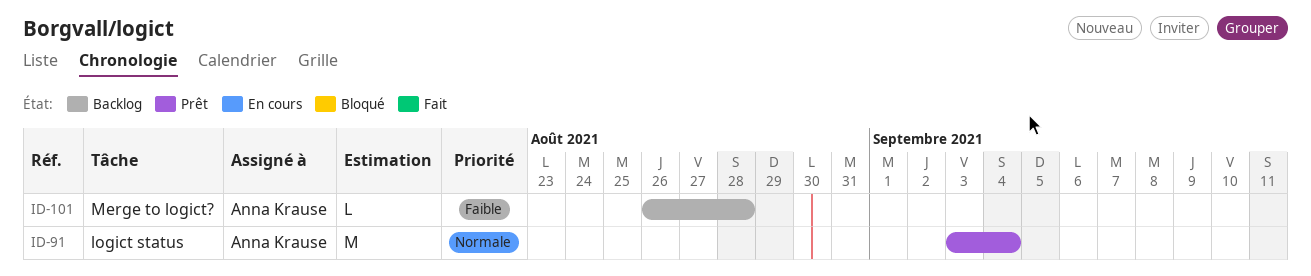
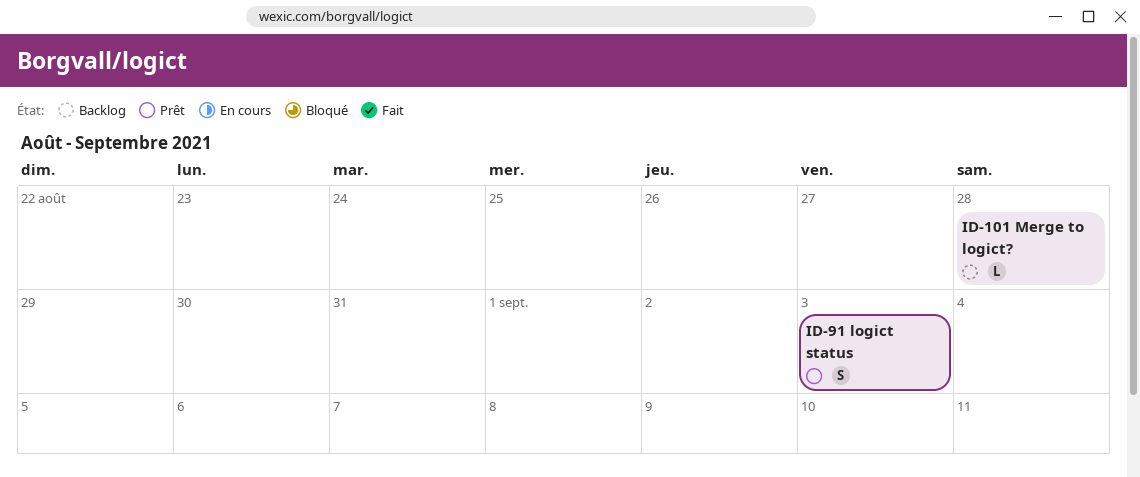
ID-91, estimate: M -> S
ID-91, due: Sep 4 -> Sep 3

